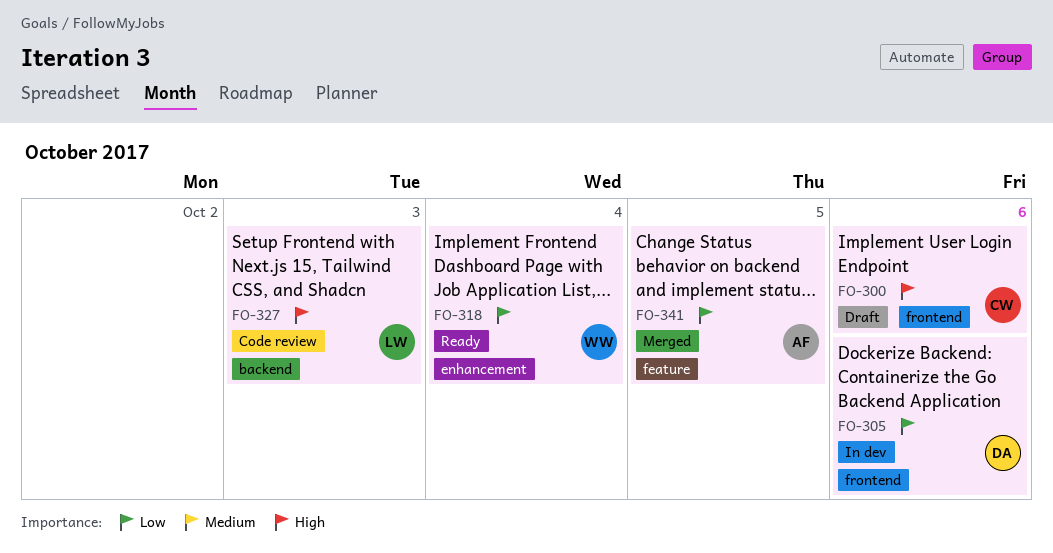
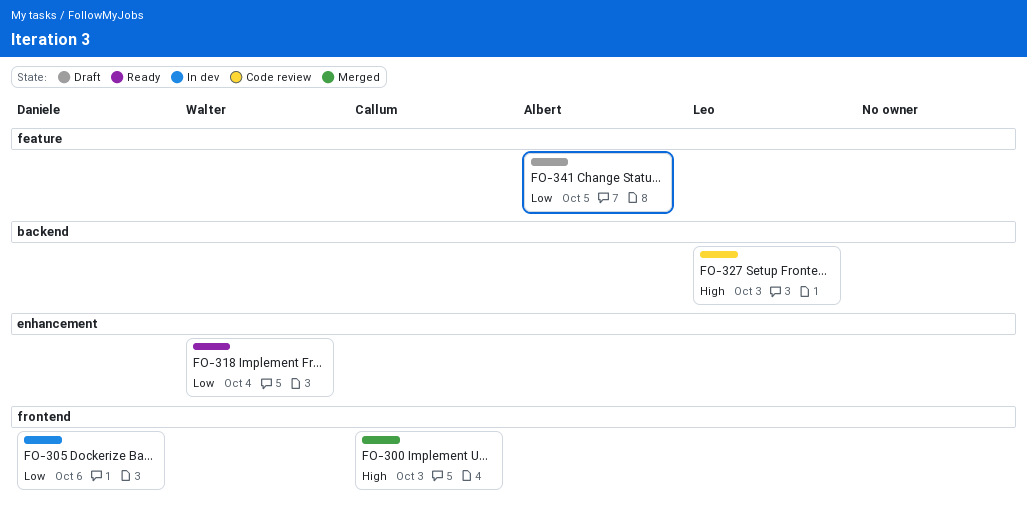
FO-300, status: Draft -> Merged
FO-300, due: Oct 6 -> Oct 3
FO-341, status: Merged -> Draft

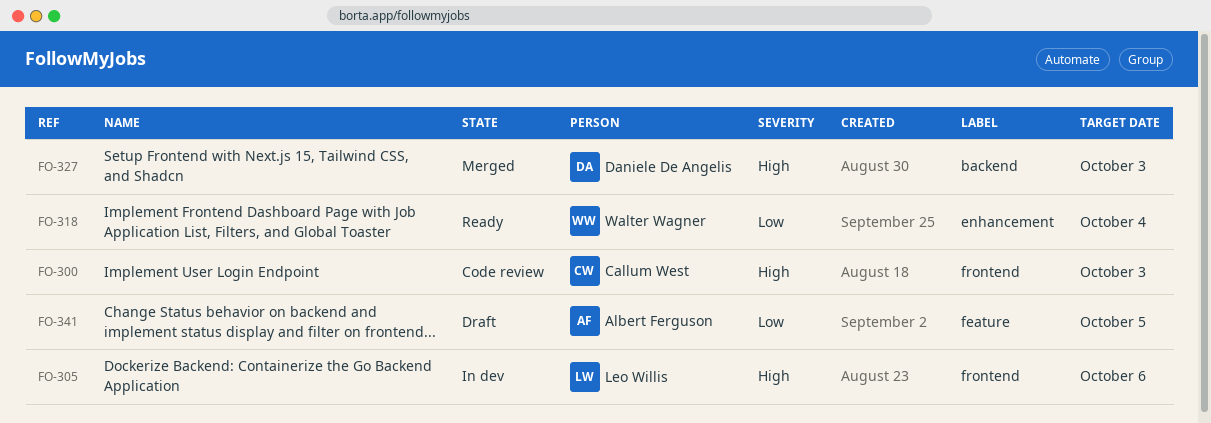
FO-300, status: Merged -> Code review
FO-305, owner: Daniele De Angelis -> Leo Willis
FO-305, priority: Low -> High
FO-327, status: Code review -> Merged
FO-327, owner: Leo Willis -> Daniele De Angelis

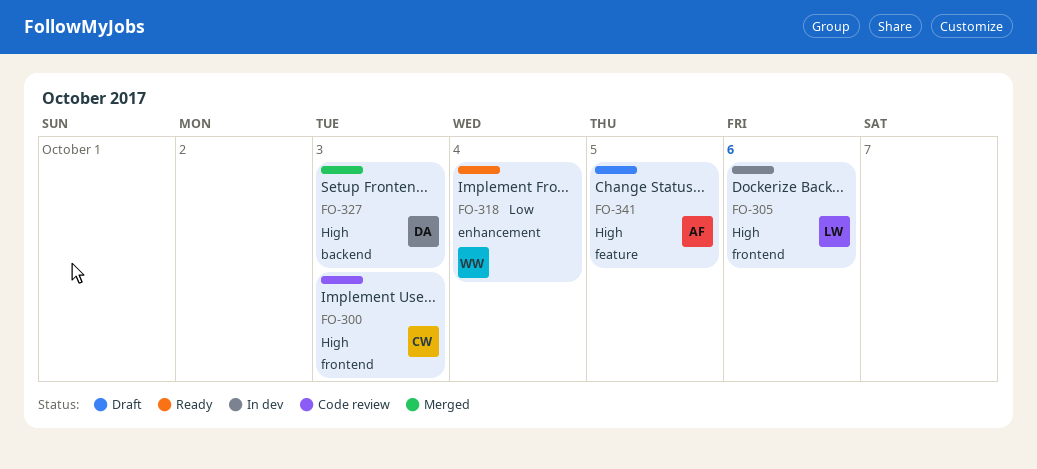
FO-341, priority: Low -> High

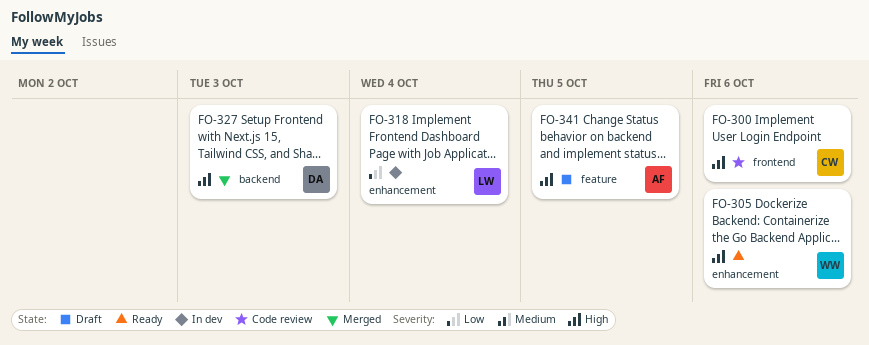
FO-300, due: Oct 3 -> Oct 6
FO-305, status: In dev -> Ready
FO-305, owner: LW -> WW
FO-305, label: frontend -> enhancement
FO-318, status: Ready -> In dev
FO-318, owner: WW -> LW

